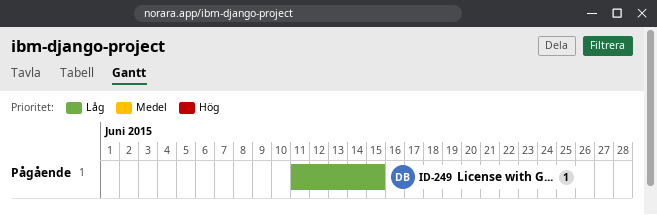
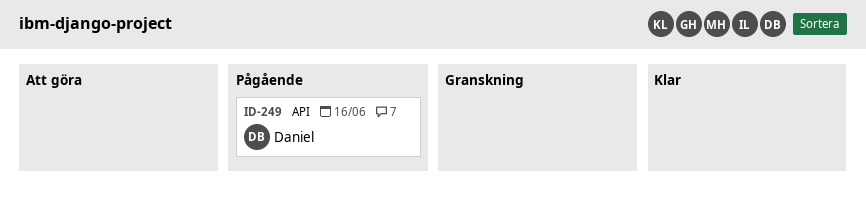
ID-249, due: Jun 15 -> Jun 16

